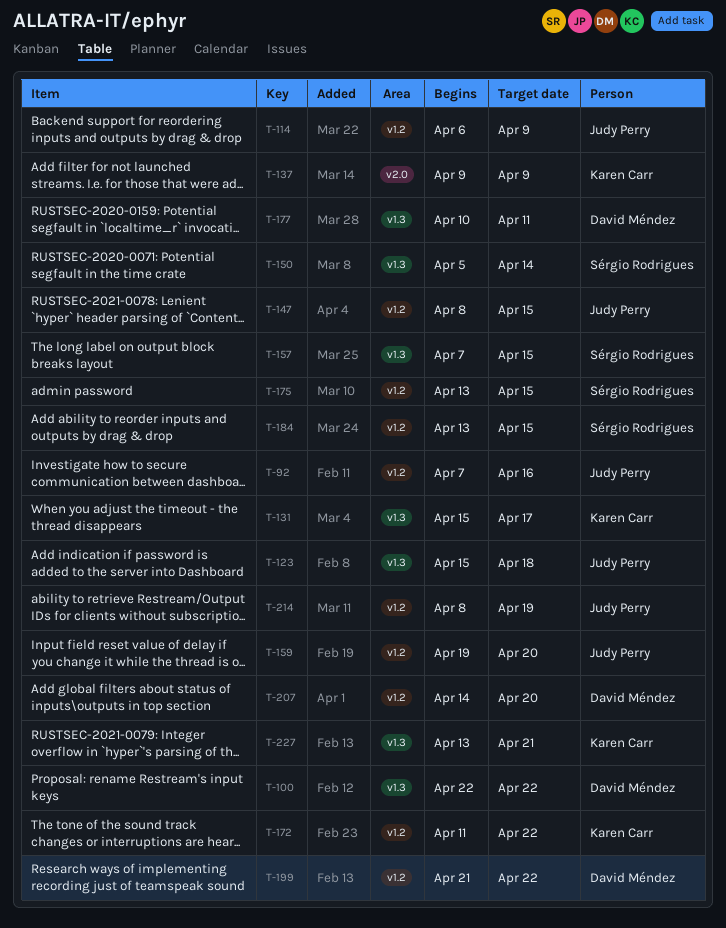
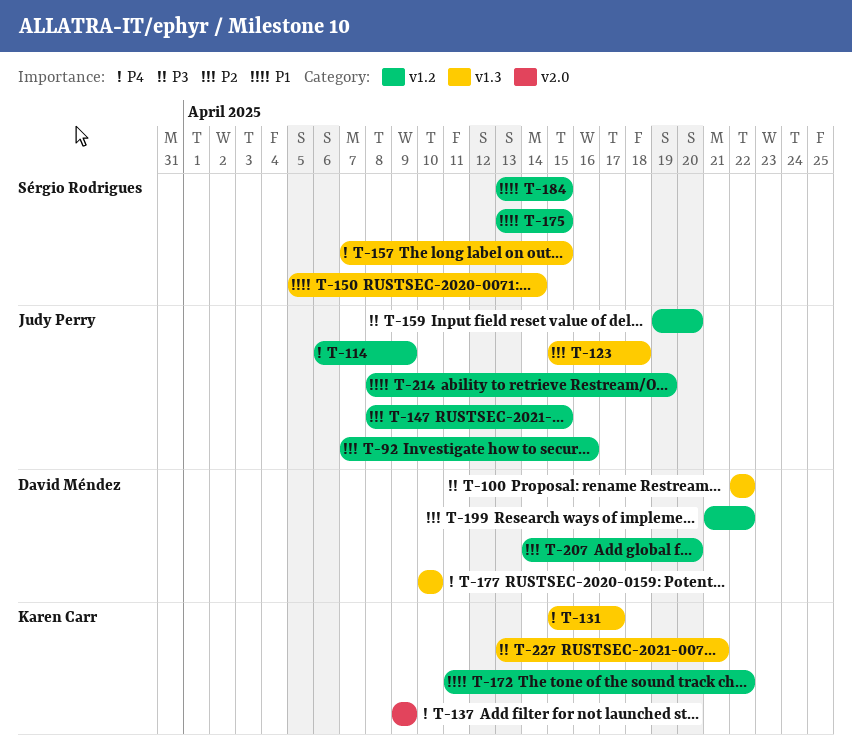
T-177, due: Apr 11 -> Apr 10

